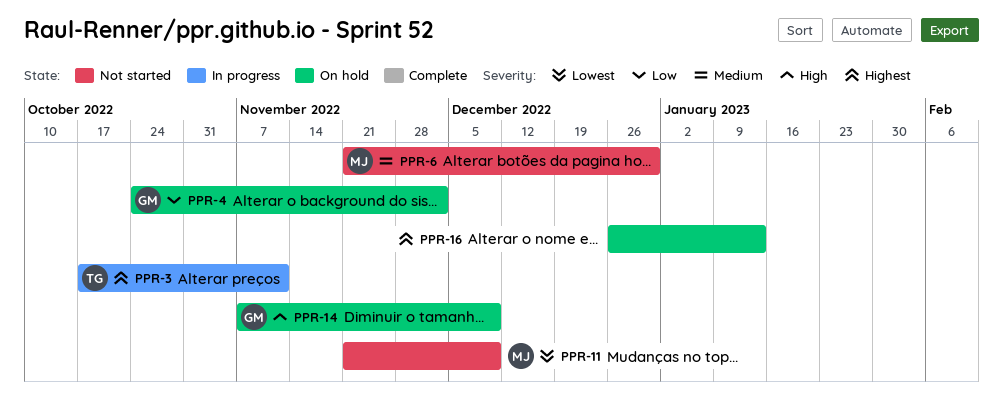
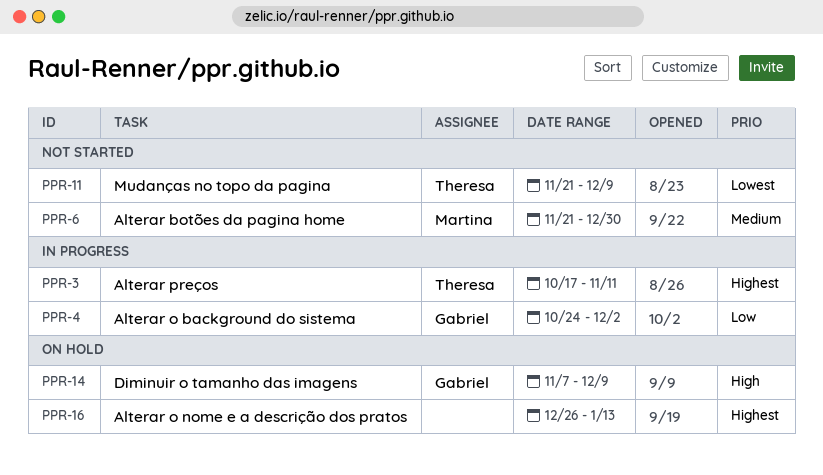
PPR-4, status: On hold -> In progress
PPR-11, owner: Martina -> Theresa

